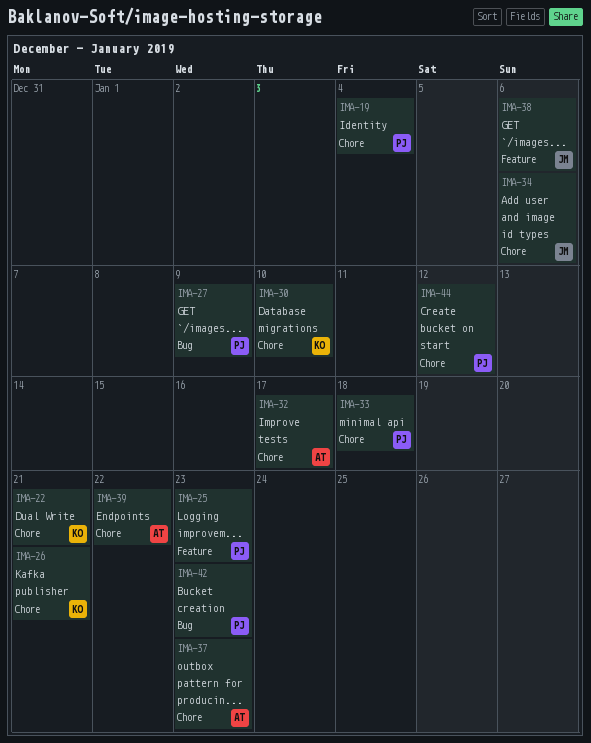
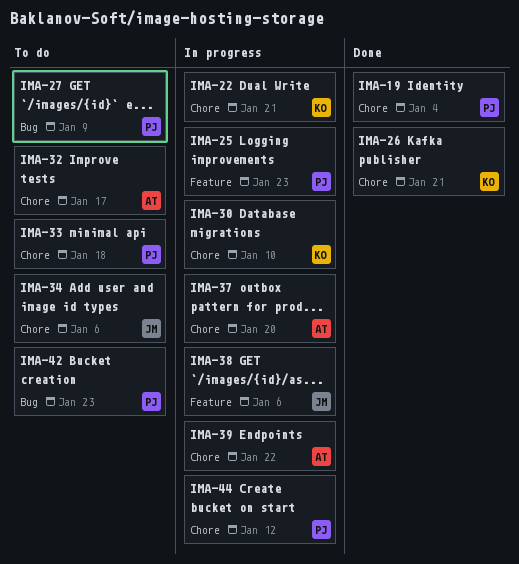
IMA-37, due: Jan 23 -> Jan 20

